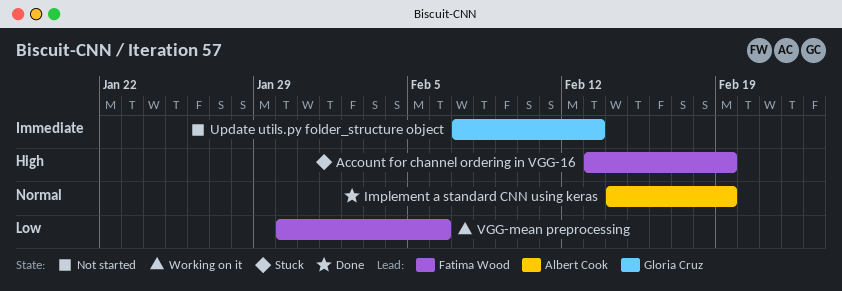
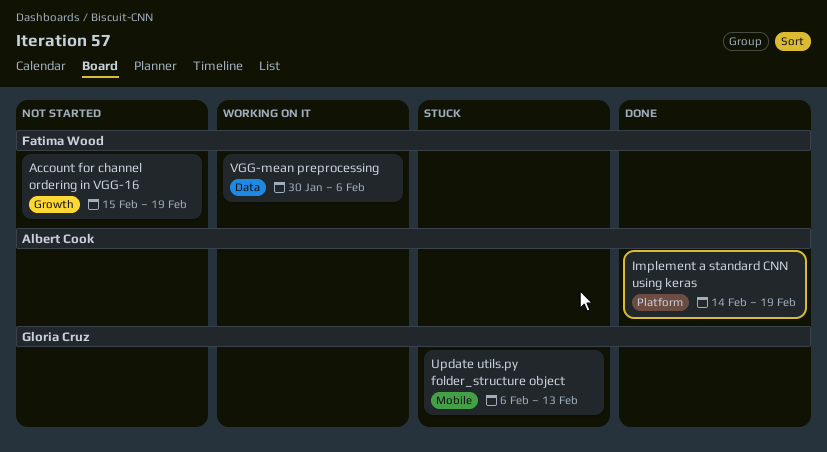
Account for channel ordering in VGG-16, status: Stuck -> Not started
Account for channel ordering in VGG-16, start: Feb 13 -> Feb 15
Update utils.py folder_structure object, status: Not started -> Stuck
Update utils.py folder_structure object, start: Feb 7 -> Feb 6

